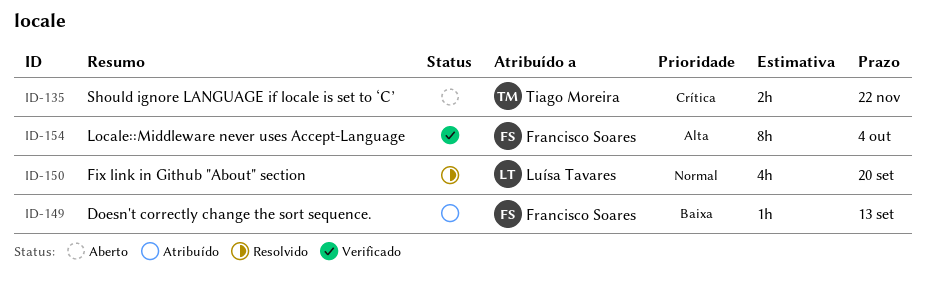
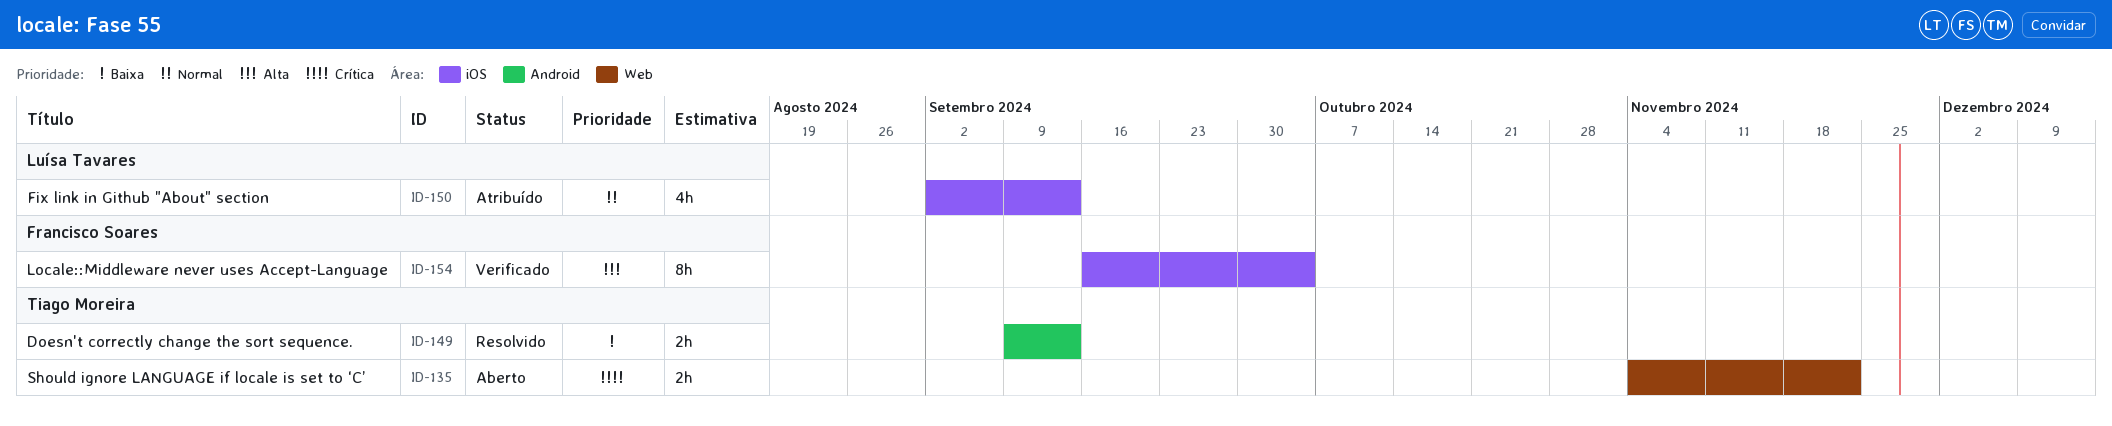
ID-149, status: Atribuído -> Resolvido
ID-149, owner: Francisco Soares -> Tiago Moreira
ID-149, estimate: 1h -> 2h
ID-150, status: Resolvido -> Atribuído
ID-150, due: Sep 20 -> Sep 13

